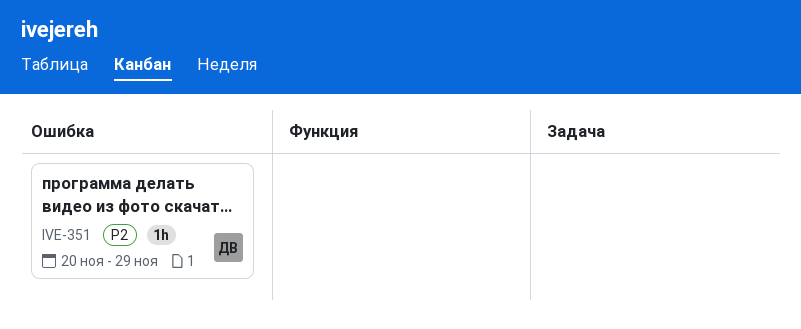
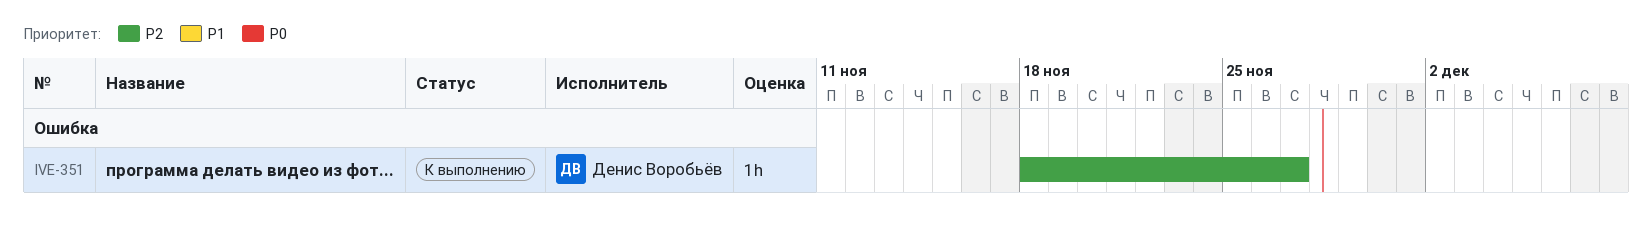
IVE-351, start: Nov 20 -> Nov 18
IVE-351, due: Nov 29 -> Nov 27

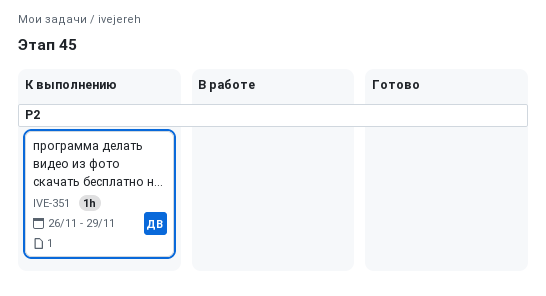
IVE-351, start: Nov 18 -> Nov 26
IVE-351, due: Nov 27 -> Nov 29

